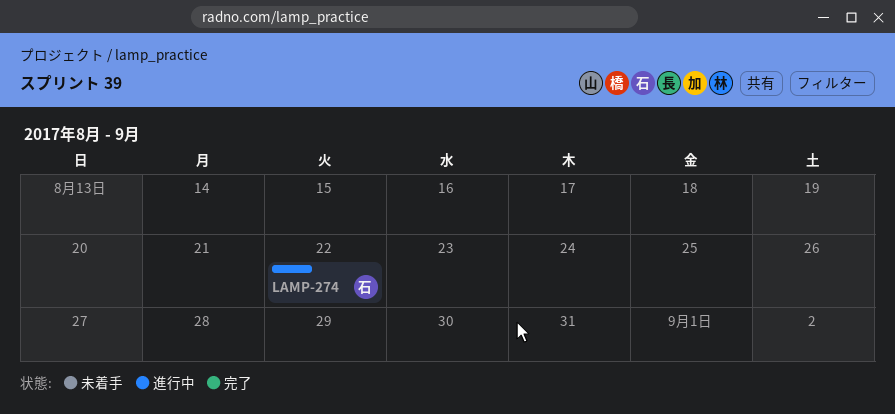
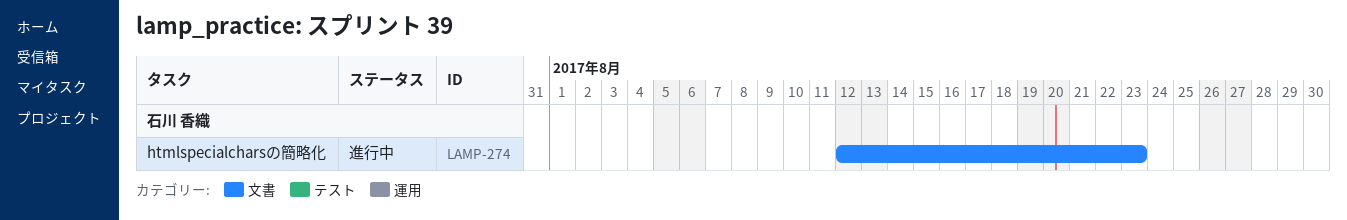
LAMP-274, due: Aug 22 -> Aug 23

